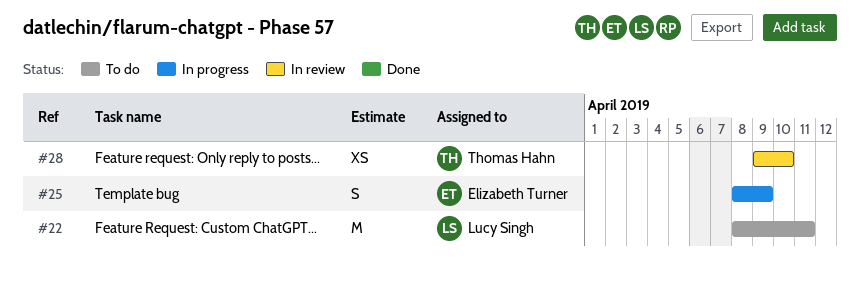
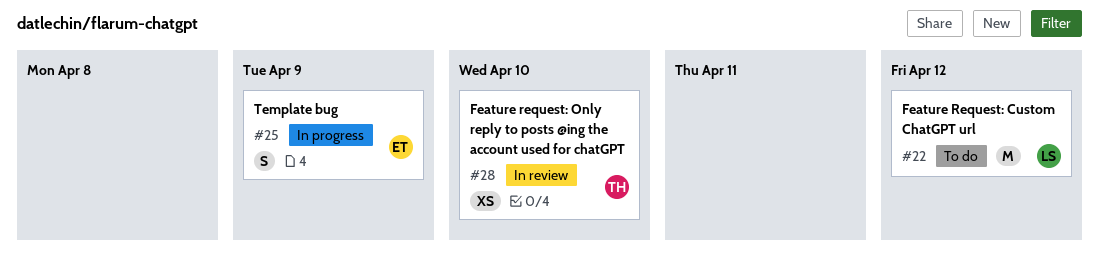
#22, due: Apr 11 -> Apr 12

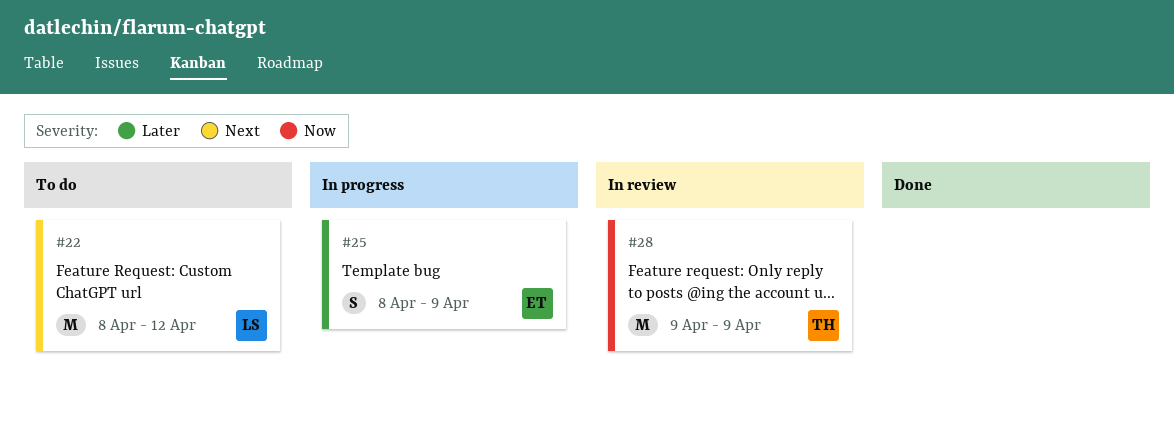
#28, estimate: XS -> M
#28, due: Apr 10 -> Apr 9

